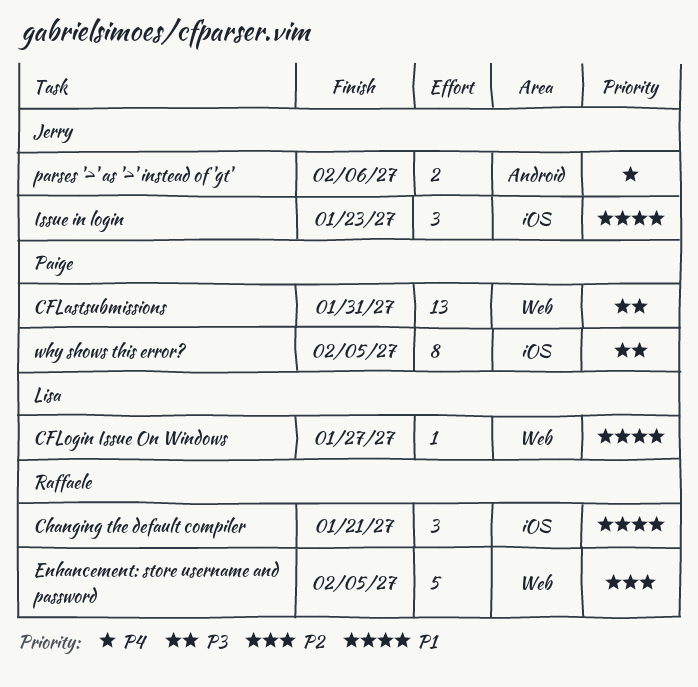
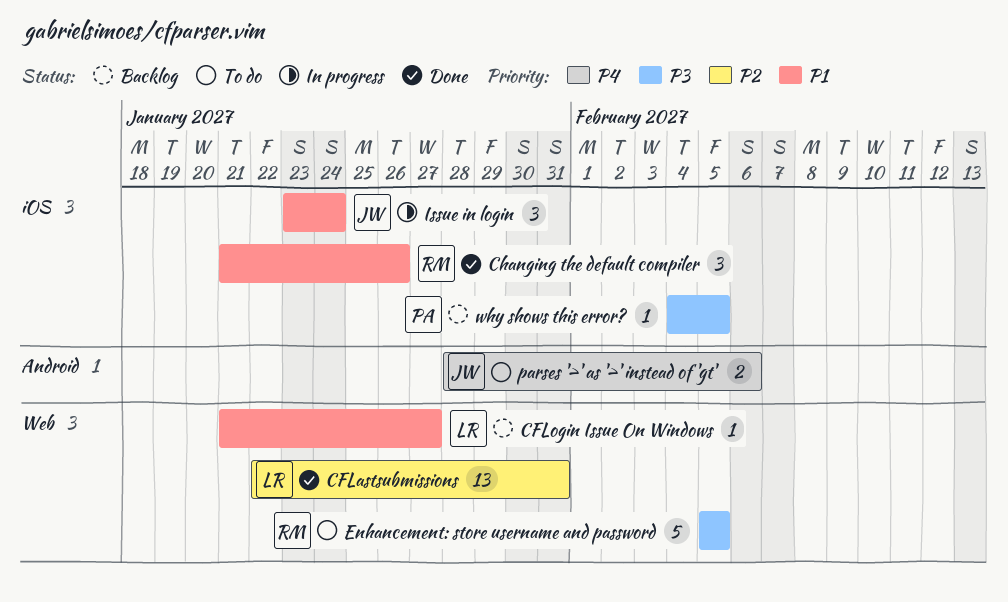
CFLastsubmissions, owner: Paige -> Lisa
CFLastsubmissions, priority: P3 -> P2
Changing the default compiler, due: Jan 21 -> Jan 26
Enhancement: store username and password, priority: P2 -> P3
Issue in login, due: Jan 23 -> Jan 24
why shows this error?, estimate: 8 -> 1

